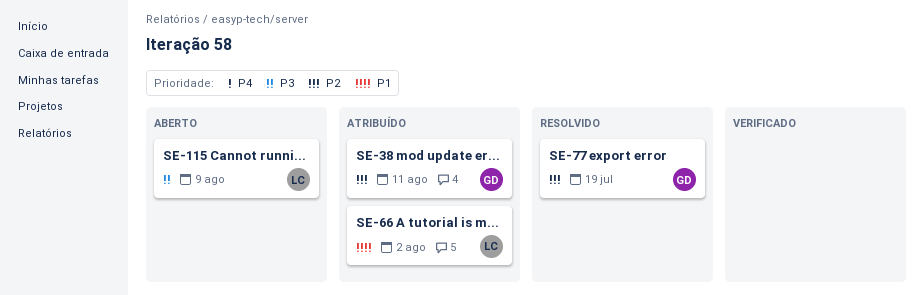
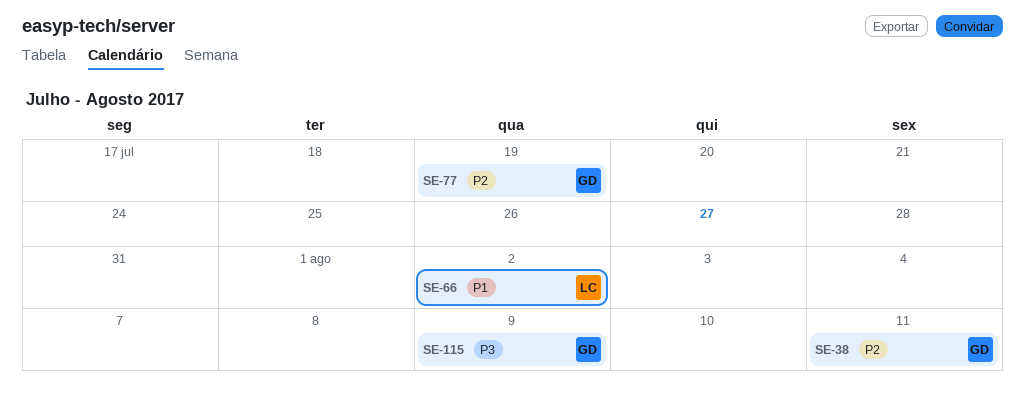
SE-115, owner: LC -> GD

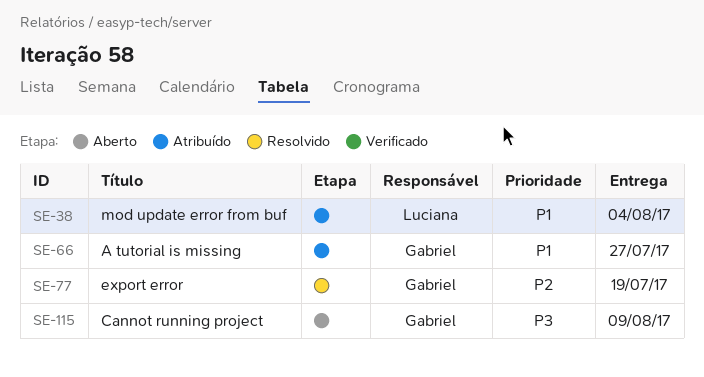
SE-38, owner: Gabriel -> Luciana
SE-38, priority: P2 -> P1
SE-38, due: Aug 11 -> Aug 4
SE-66, owner: Luciana -> Gabriel
SE-66, due: Aug 2 -> Jul 27

